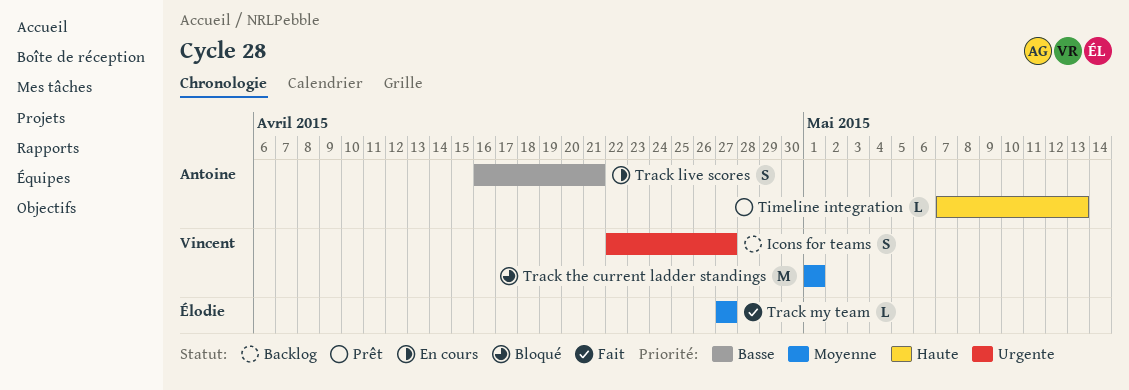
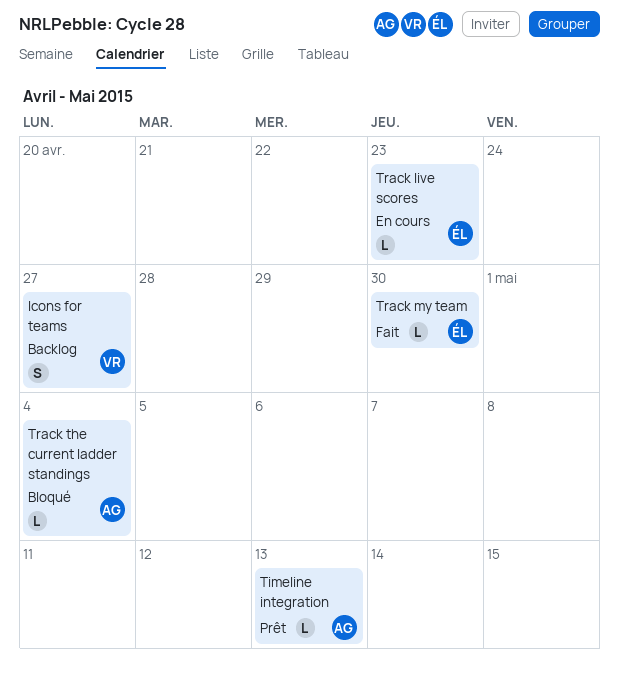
Track live scores, owner: Antoine -> Élodie
Track live scores, estimate: S -> L
Track live scores, due: Apr 21 -> Apr 23
Track my team, due: Apr 27 -> Apr 30
Track the current ladder standings, owner: Vincent -> Antoine
Track the current ladder standings, estimate: M -> L
Track the current ladder standings, due: May 1 -> May 4

